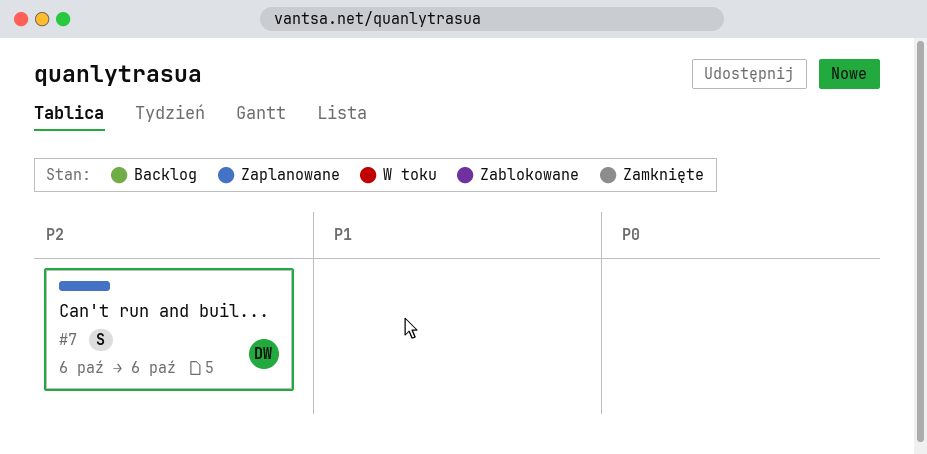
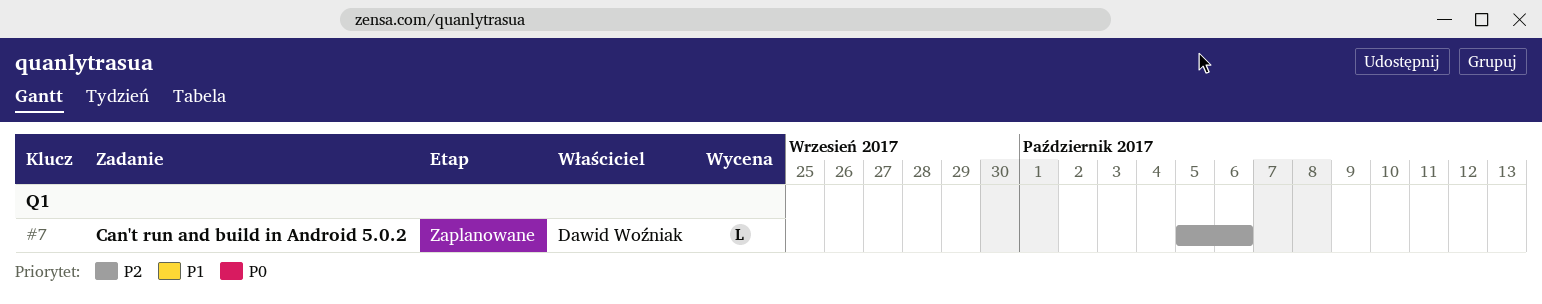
#7, estimate: S -> L
#7, start: Oct 6 -> Oct 5

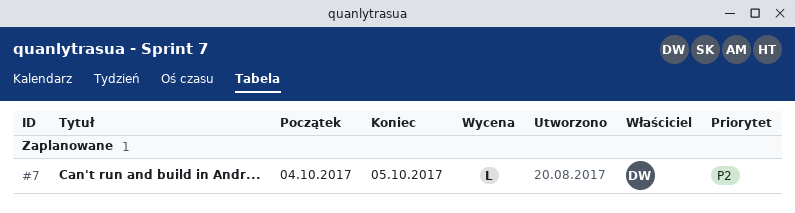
#7, start: Oct 5 -> Oct 4
#7, due: Oct 6 -> Oct 5

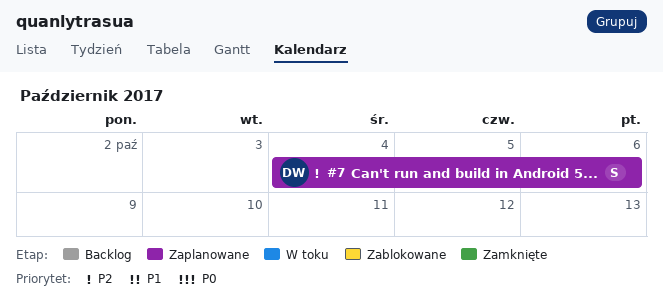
#7, estimate: L -> S
#7, due: Oct 5 -> Oct 6

